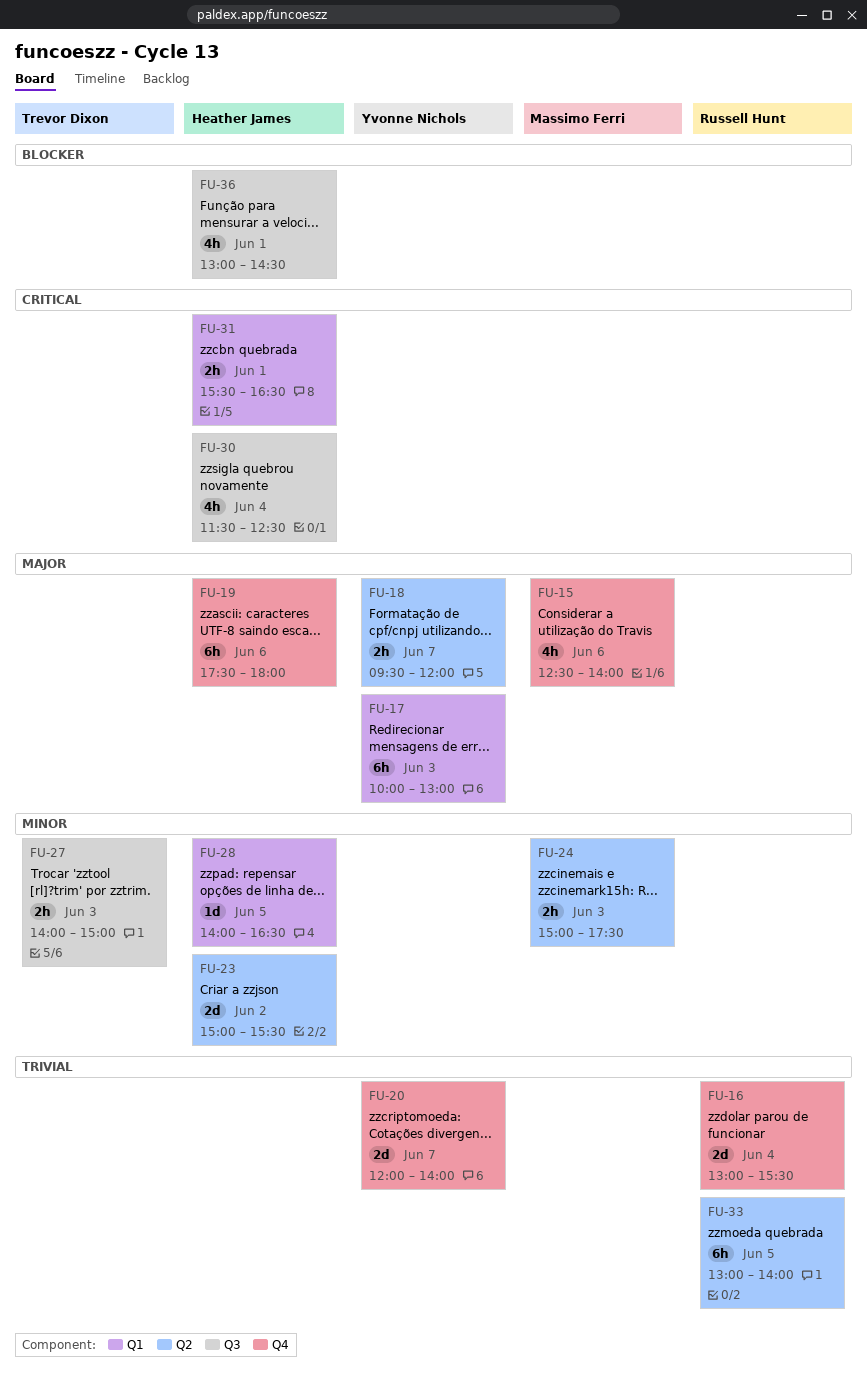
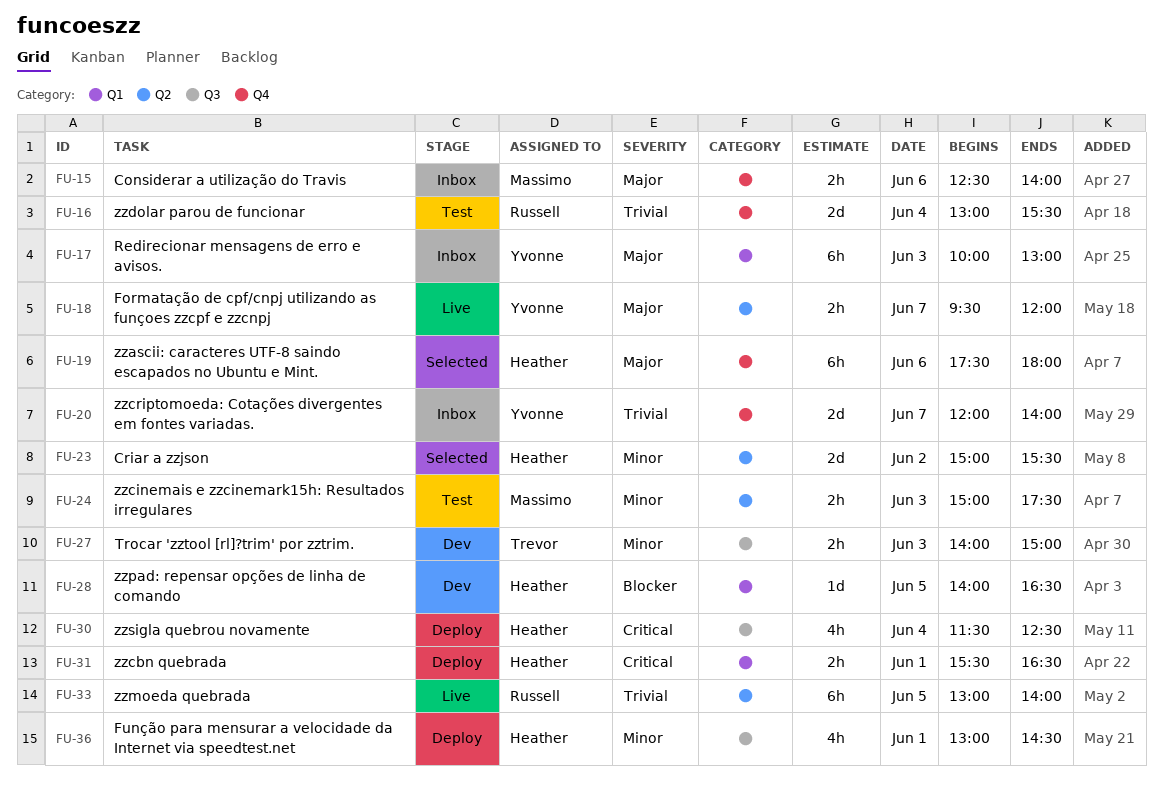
FU-15, estimate: 4h -> 2h
FU-28, priority: Minor -> Blocker
FU-36, priority: Blocker -> Minor

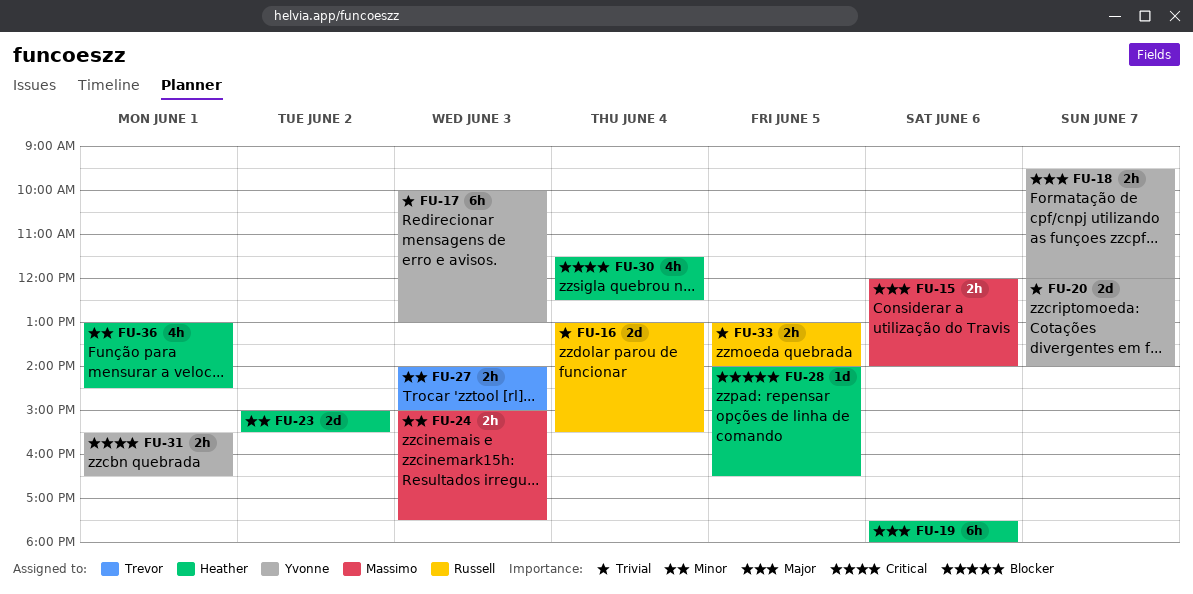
FU-15, begins: 12:30 -> 12:00
FU-17, priority: Major -> Trivial
FU-31, owner: Heather -> Yvonne
FU-33, estimate: 6h -> 2h

